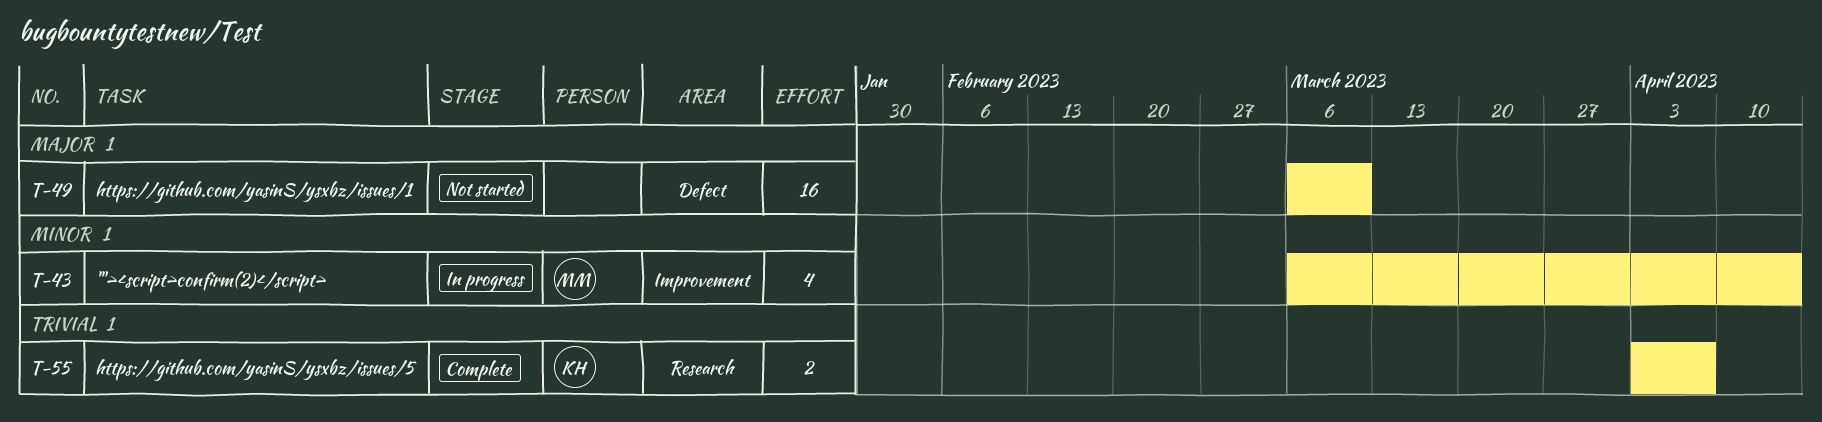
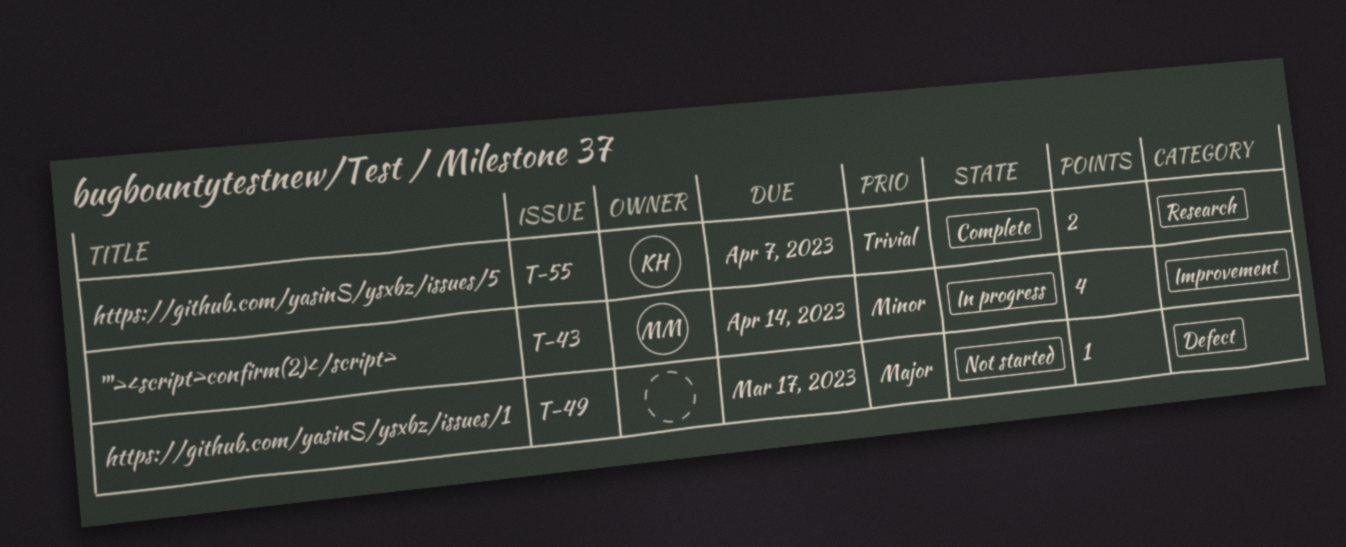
T-49, estimate: 16 -> 1
T-49, due: Mar 10 -> Mar 17

